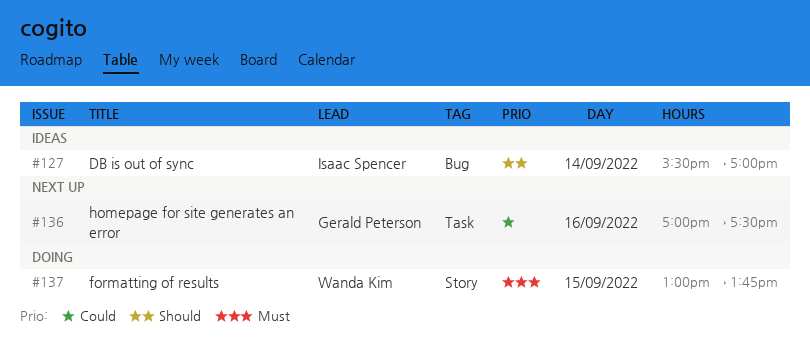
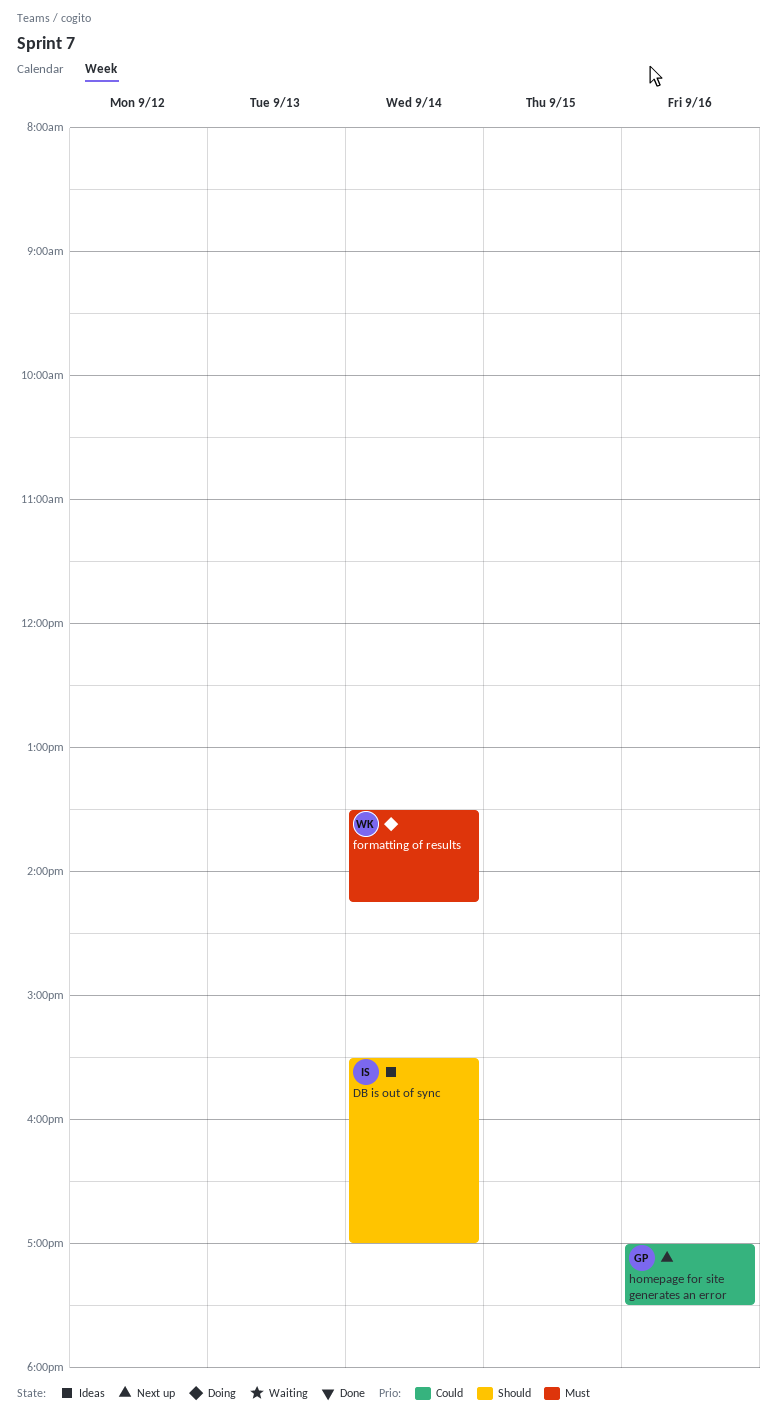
formatting of results, day: Sep 15 -> Sep 14
formatting of results, begins: 13:00 -> 13:30
formatting of results, ends: 13:45 -> 14:15

